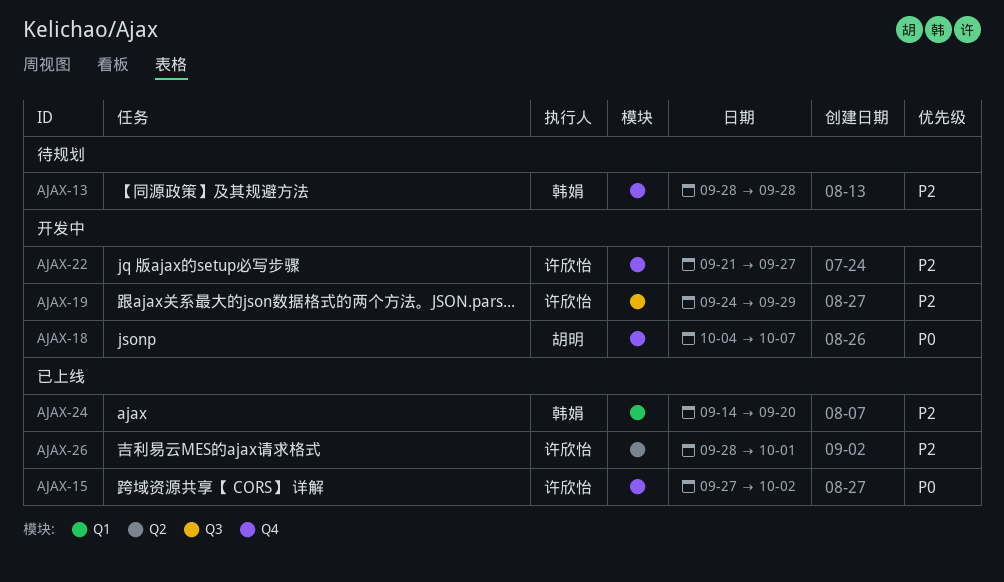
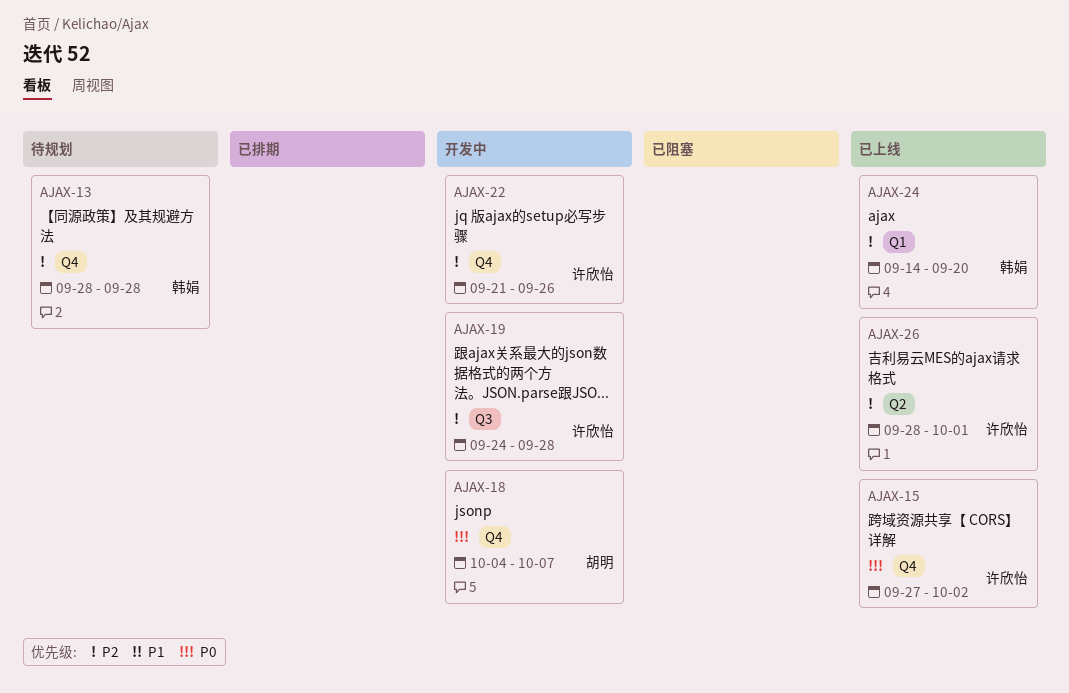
AJAX-19, due: Sep 29 -> Sep 28
AJAX-22, due: Sep 27 -> Sep 26

